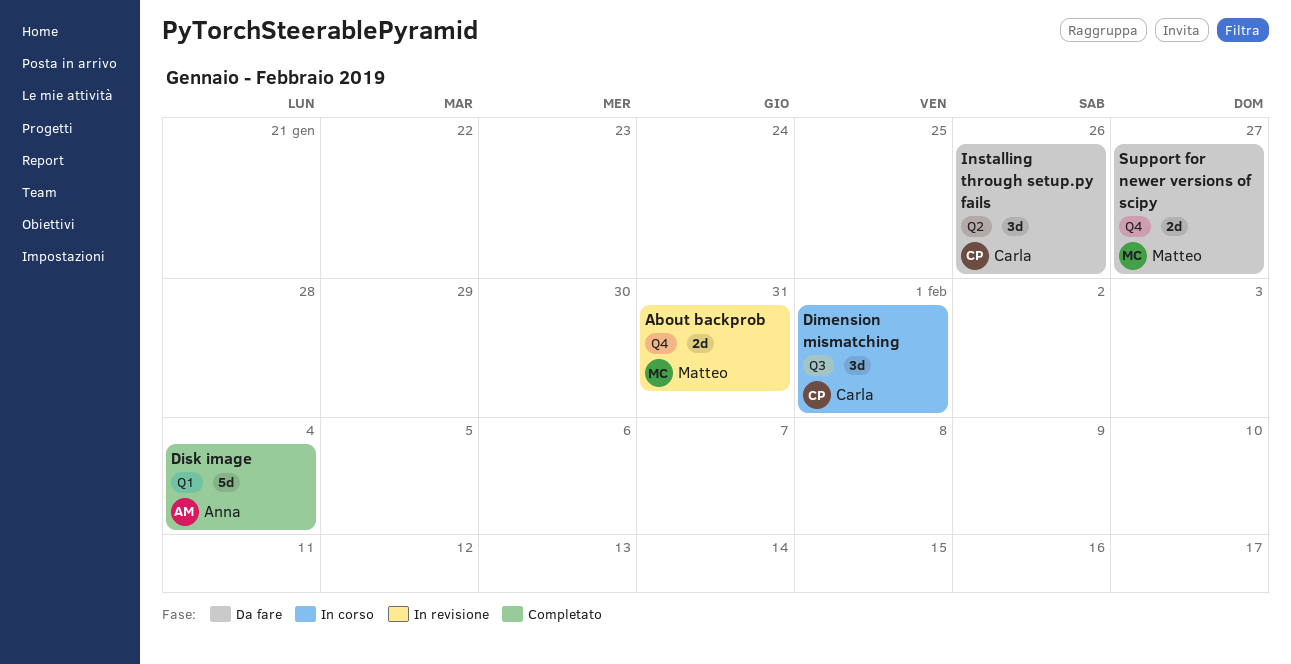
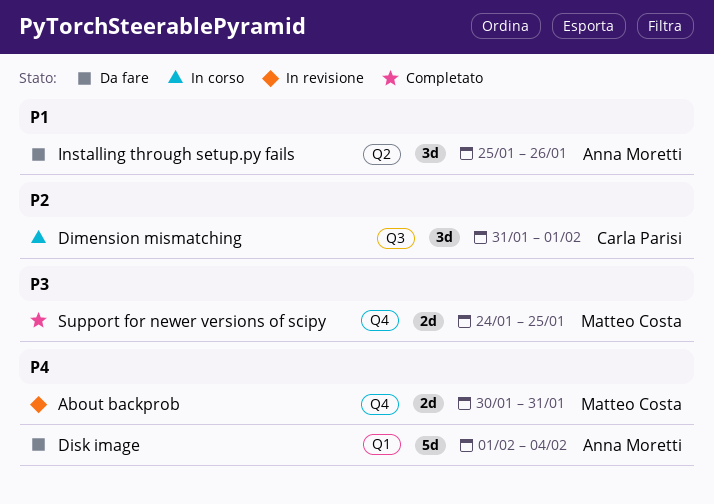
Disk image, status: Completato -> Da fare
Installing through setup.py fails, owner: Carla Parisi -> Anna Moretti
Support for newer versions of scipy, status: Da fare -> Completato
Support for newer versions of scipy, due: Jan 27 -> Jan 25

